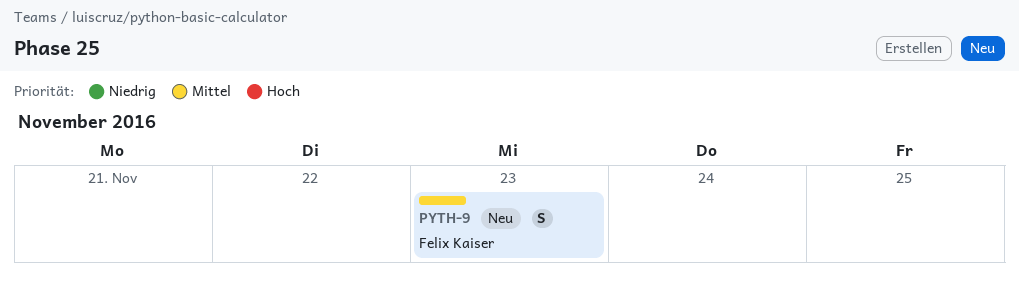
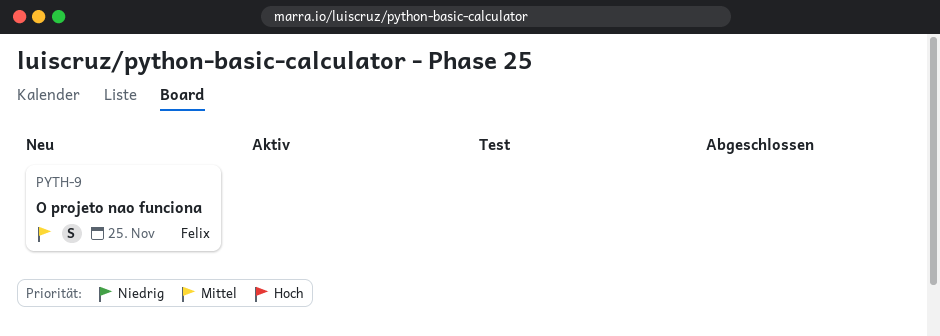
PYTH-9, day: Nov 23 -> Nov 25

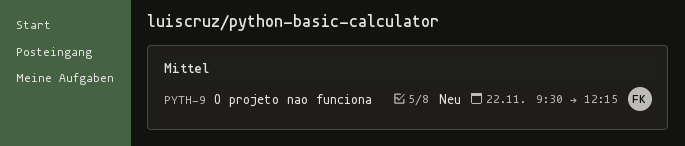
PYTH-9, day: Nov 25 -> Nov 22

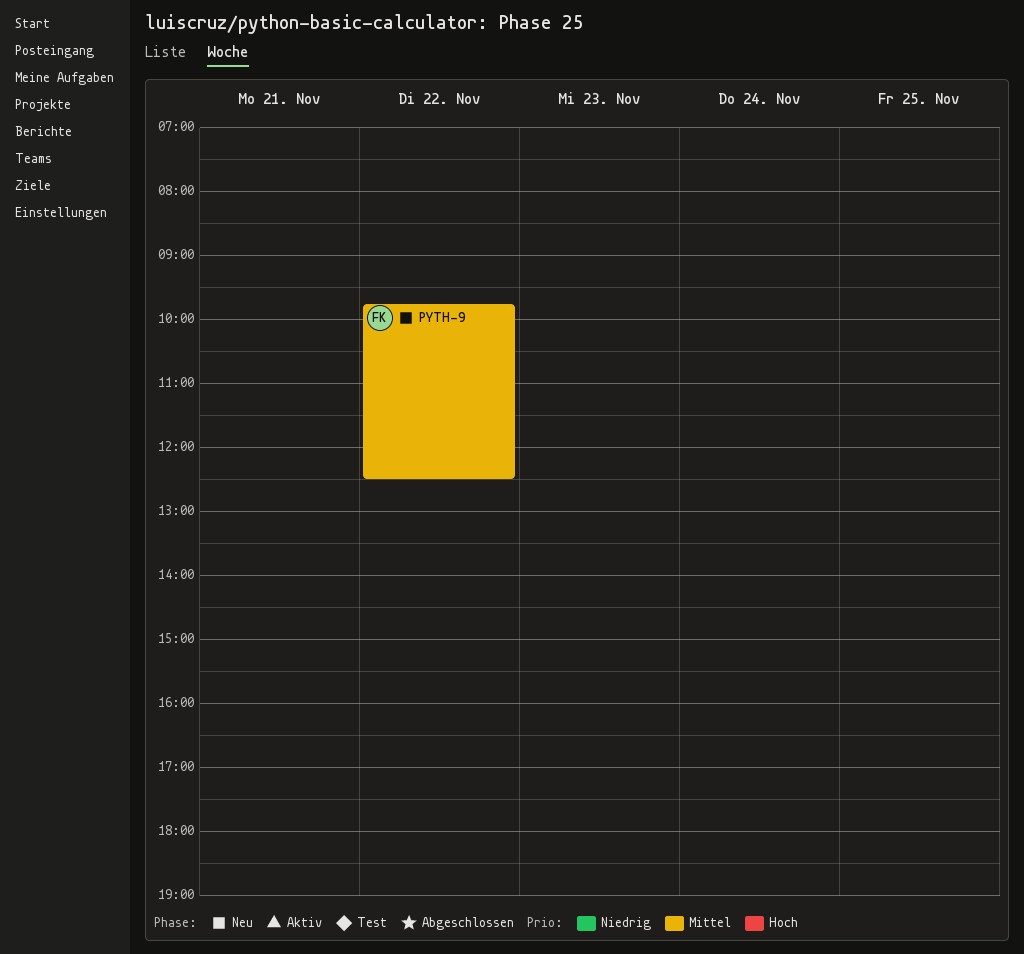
PYTH-9, begins: 09:30 -> 09:45
PYTH-9, ends: 12:15 -> 12:30

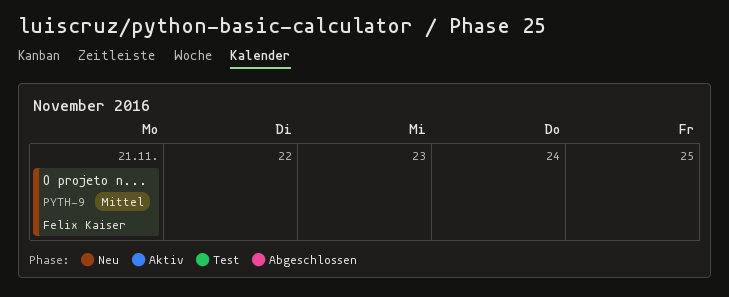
PYTH-9, day: Nov 22 -> Nov 21

